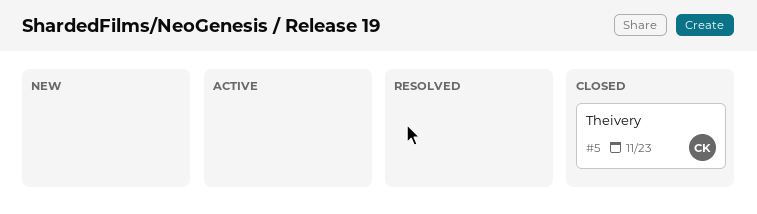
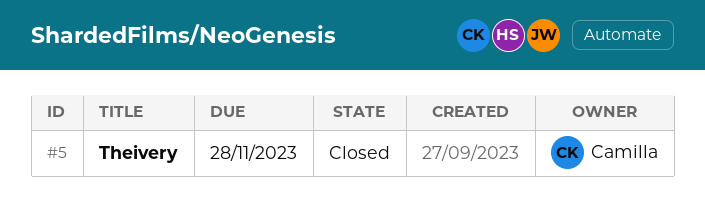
#5, due: Nov 23 -> Nov 28

